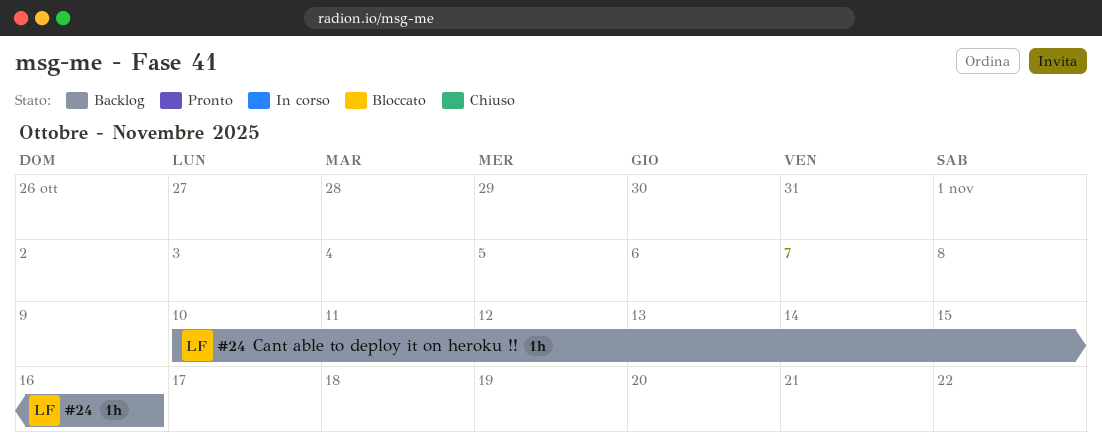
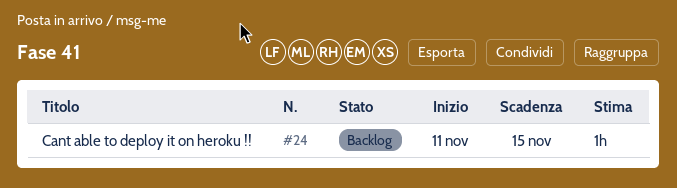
#24, start: Nov 10 -> Nov 11
#24, due: Nov 16 -> Nov 15

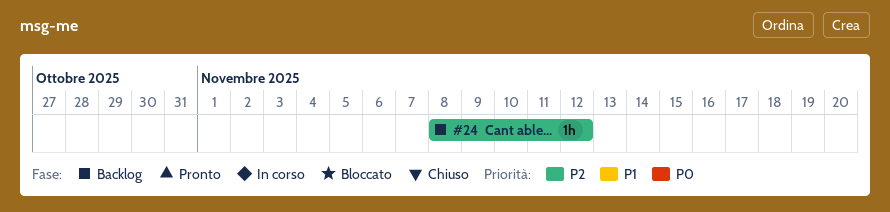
#24, start: Nov 11 -> Nov 8
#24, due: Nov 15 -> Nov 12

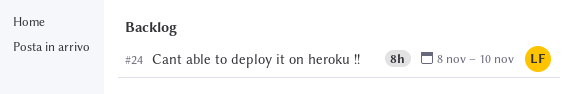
#24, estimate: 1h -> 8h
#24, due: Nov 12 -> Nov 10

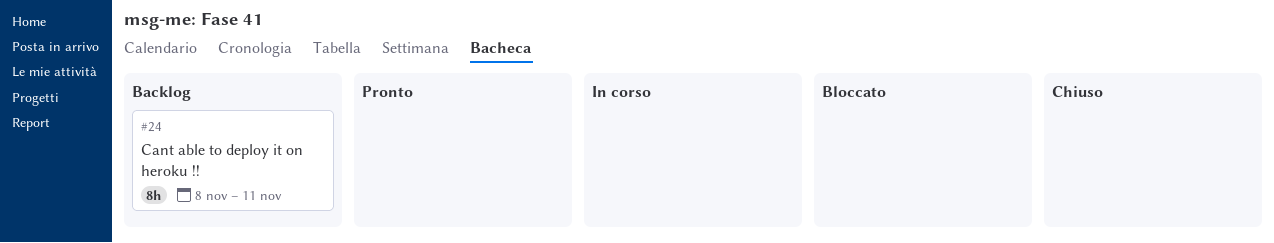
#24, due: Nov 10 -> Nov 11

